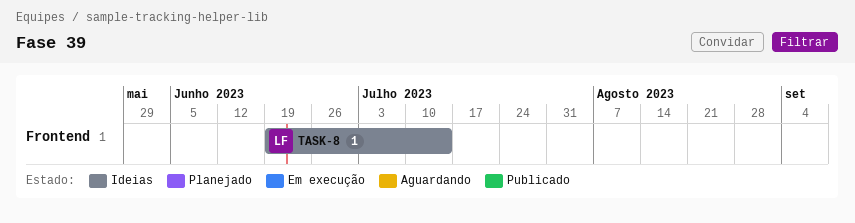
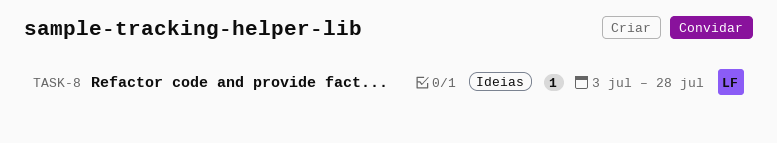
TASK-8, start: Jun 19 -> Jul 3
TASK-8, due: Jul 14 -> Jul 28

